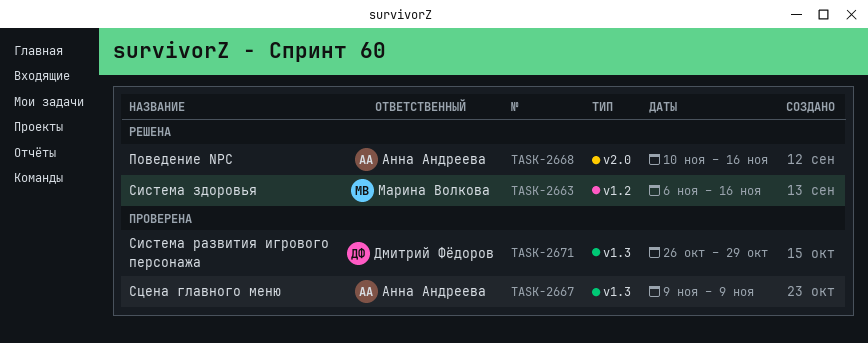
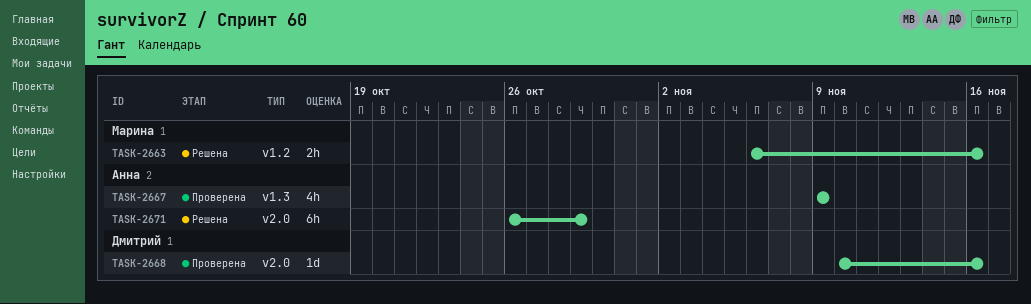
TASK-2668, status: Решена -> Проверена
TASK-2668, owner: Анна Андреева -> Дмитрий Фёдоров
TASK-2671, status: Проверена -> Решена
TASK-2671, owner: Дмитрий Фёдоров -> Анна Андреева
TASK-2671, label: v1.3 -> v2.0

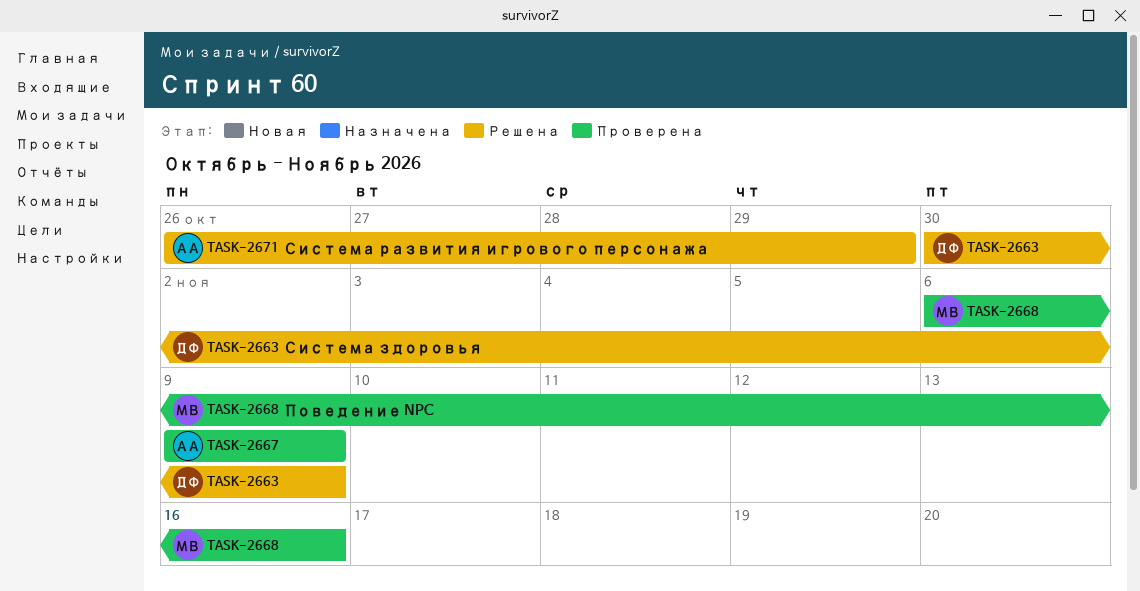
TASK-2663, owner: Марина -> Дмитрий
TASK-2663, start: Nov 6 -> Oct 30
TASK-2663, due: Nov 16 -> Nov 9
TASK-2668, owner: Дмитрий -> Марина
TASK-2668, start: Nov 10 -> Nov 6

